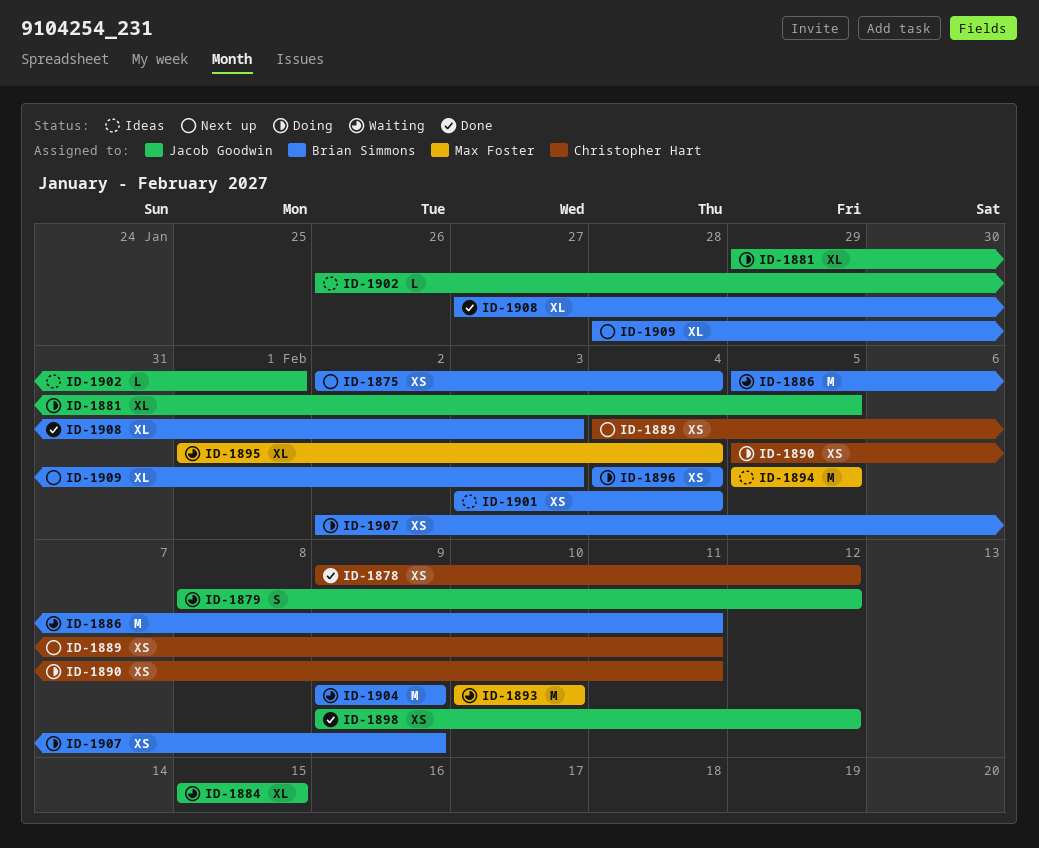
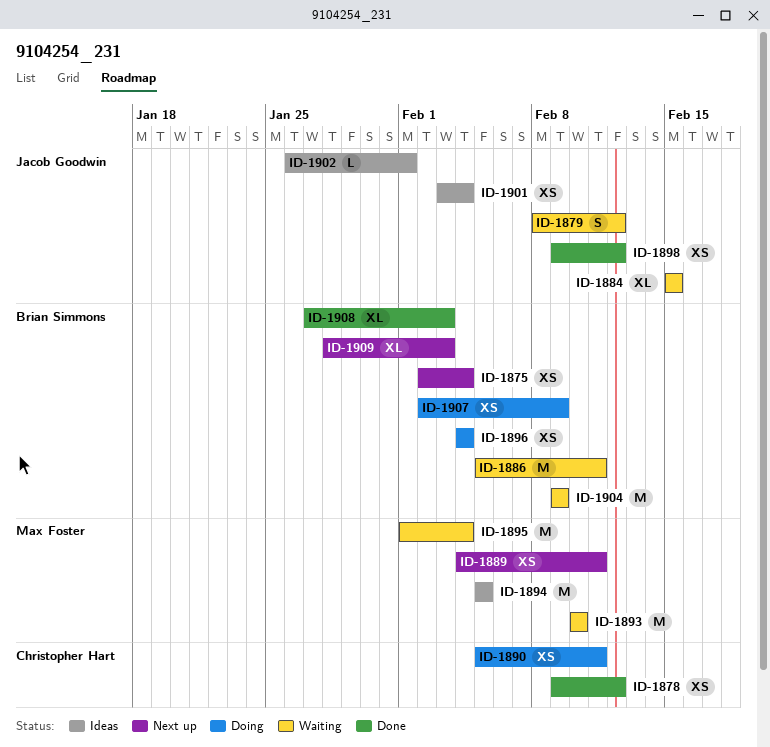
ID-1881: present -> none
ID-1889, owner: Christopher Hart -> Max Foster
ID-1895, estimate: XL -> M
ID-1901, owner: Brian Simmons -> Jacob Goodwin

